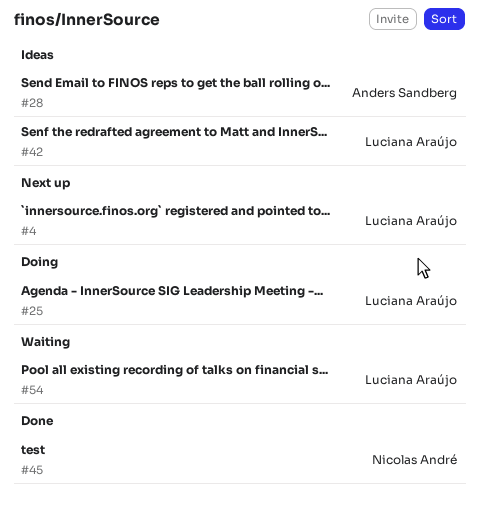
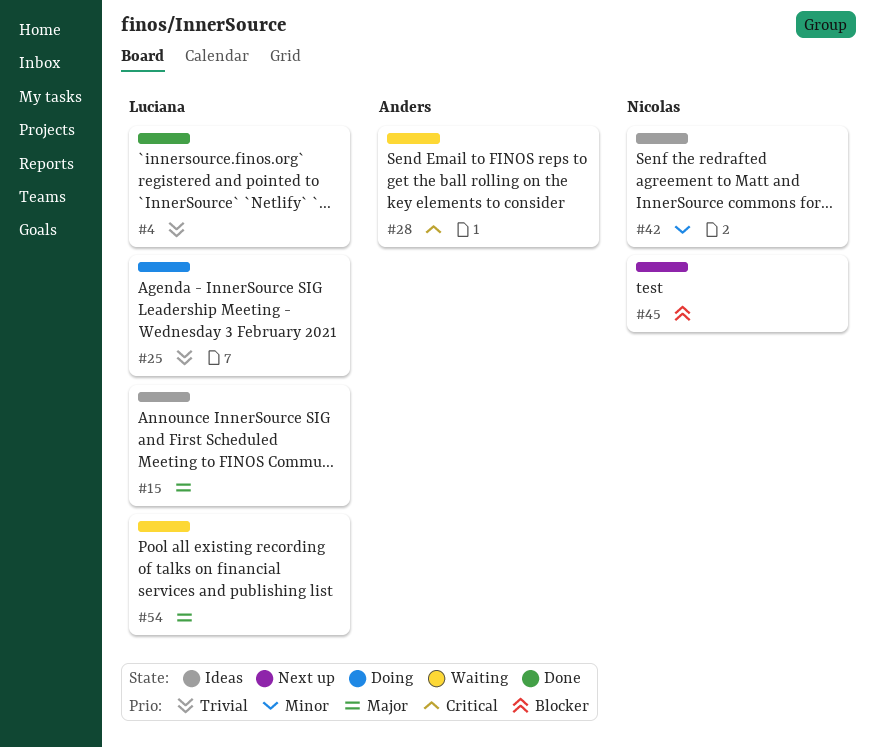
#4, status: Next up -> Done
#15: none -> present
#28, status: Ideas -> Waiting
#42, owner: Luciana Araújo -> Nicolas André
#45, status: Done -> Next up

